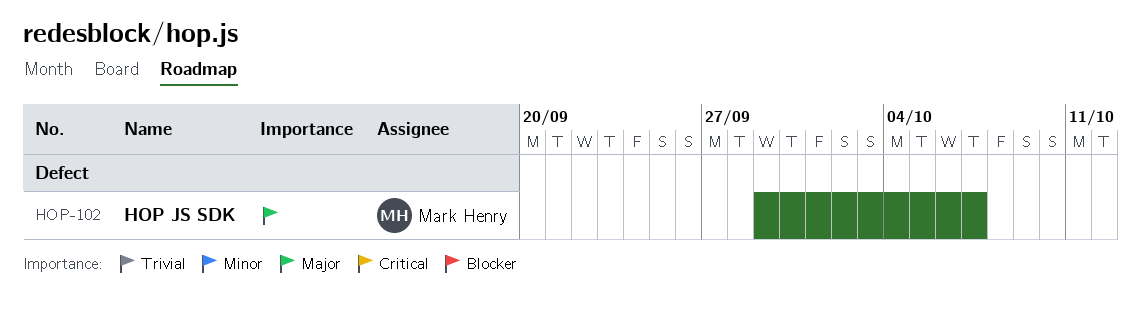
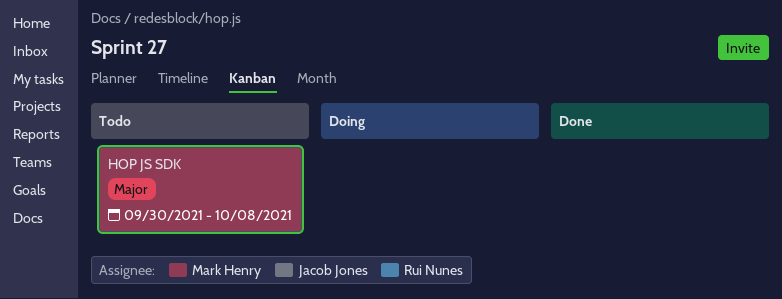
HOP JS SDK, start: Sep 29 -> Sep 30
HOP JS SDK, due: Oct 7 -> Oct 8

